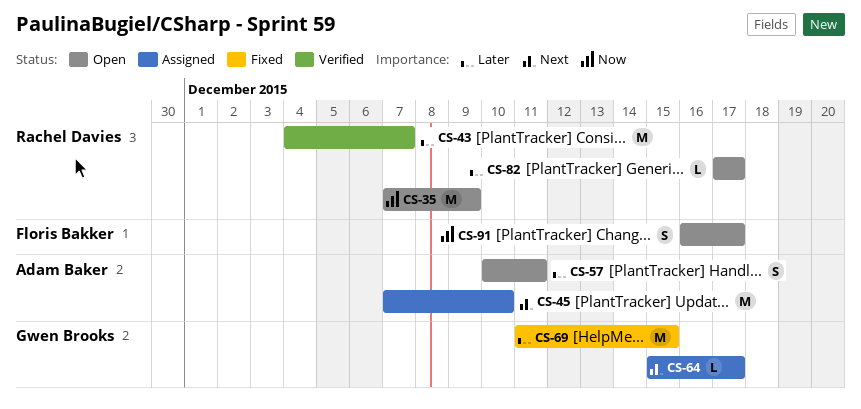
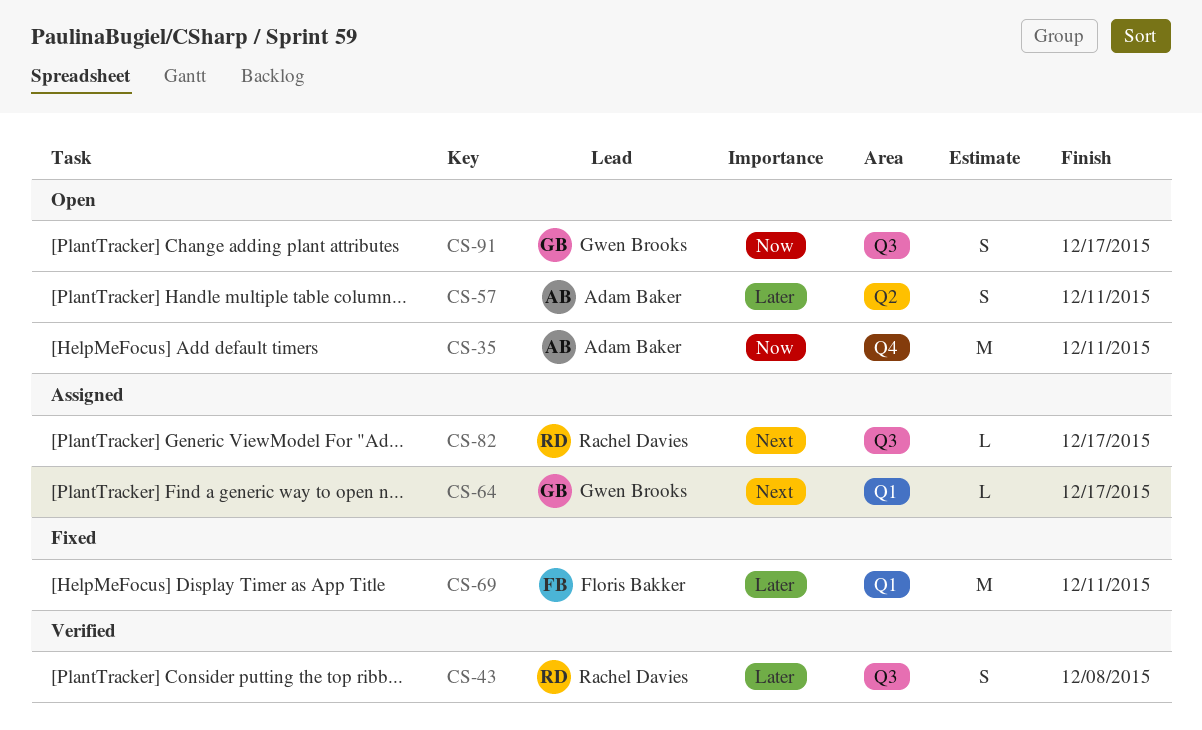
CS-35, owner: Rachel Davies -> Adam Baker
CS-35, due: Dec 9 -> Dec 11
CS-43, estimate: M -> S
CS-43, due: Dec 7 -> Dec 8
CS-45: present -> none
CS-69, owner: Gwen Brooks -> Floris Bakker
CS-69, due: Dec 15 -> Dec 11
CS-82, status: Open -> Assigned
CS-82, priority: Later -> Next
CS-91, owner: Floris Bakker -> Gwen Brooks

